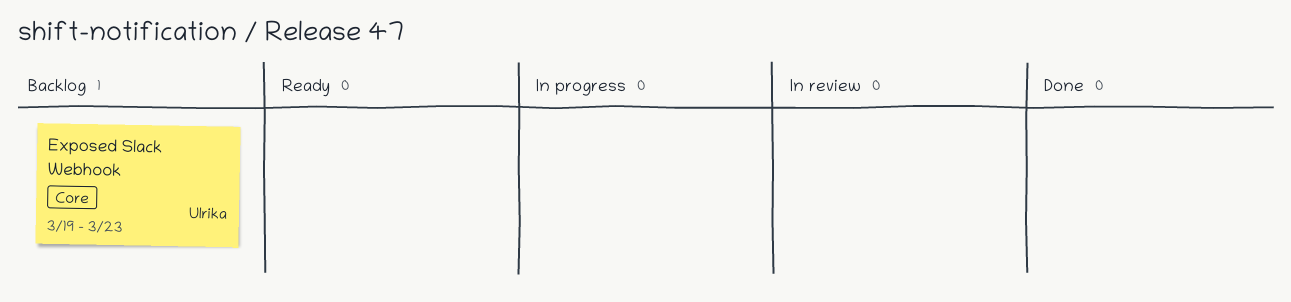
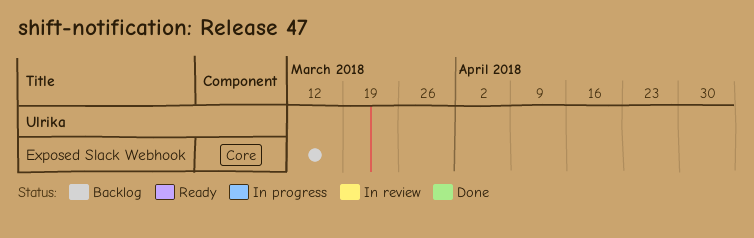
Exposed Slack Webhook, start: Mar 19 -> Mar 12
Exposed Slack Webhook, due: Mar 23 -> Mar 16

